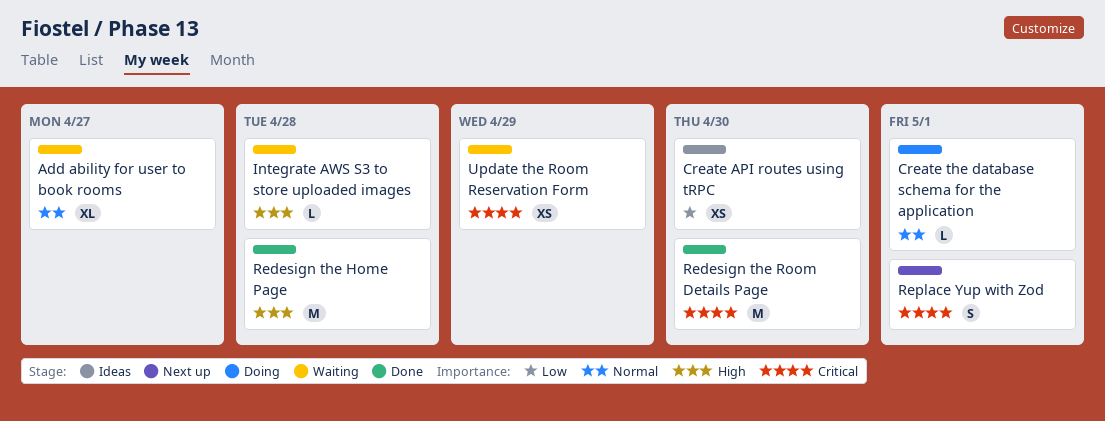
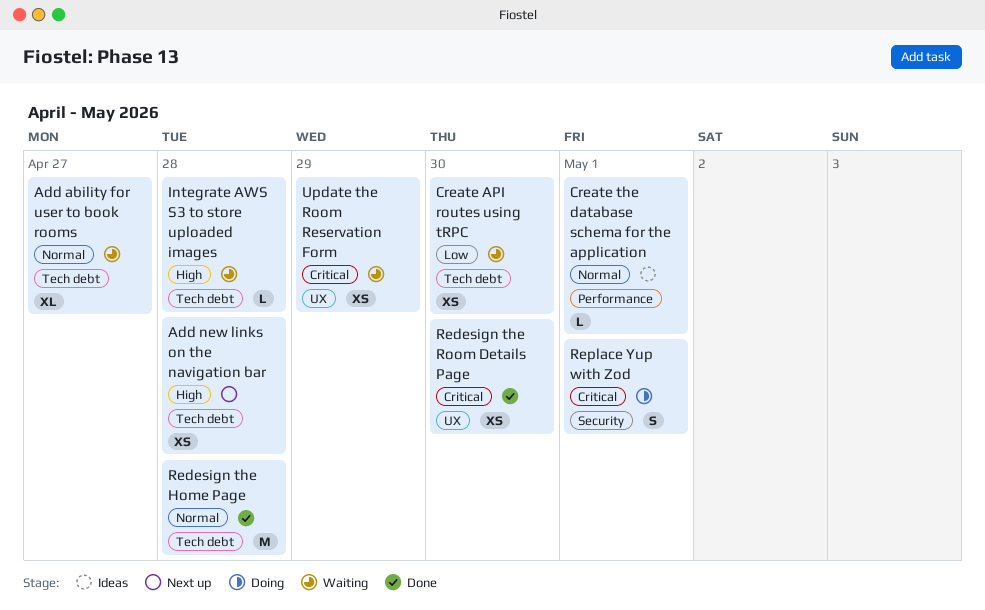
Add new links on the navigation bar: none -> present
Create API routes using tRPC, status: Ideas -> Waiting
Create the database schema for the application, status: Doing -> Ideas
Redesign the Home Page, priority: High -> Normal
Redesign the Room Details Page, estimate: M -> XS
Replace Yup with Zod, status: Next up -> Doing

